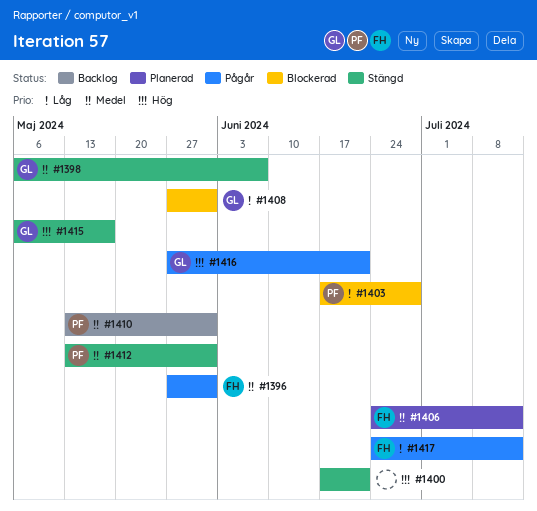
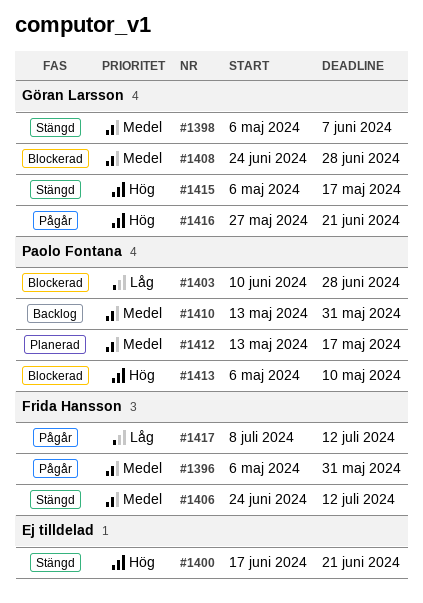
#1396, start: May 27 -> May 6
#1403, start: Jun 17 -> Jun 10
#1406, status: Planerad -> Stängd
#1408, priority: Låg -> Medel
#1408, start: May 27 -> Jun 24
#1408, due: May 31 -> Jun 28
#1412, status: Stängd -> Planerad
#1412, due: May 31 -> May 17
#1413: none -> present
#1417, start: Jun 24 -> Jul 8

